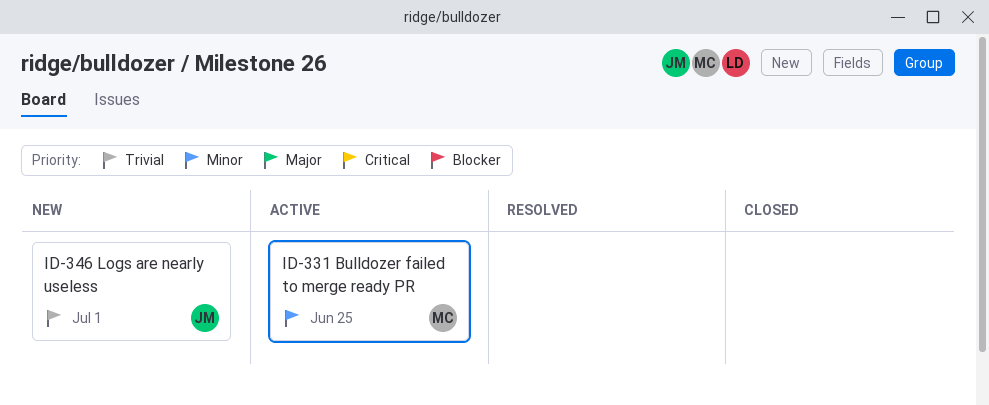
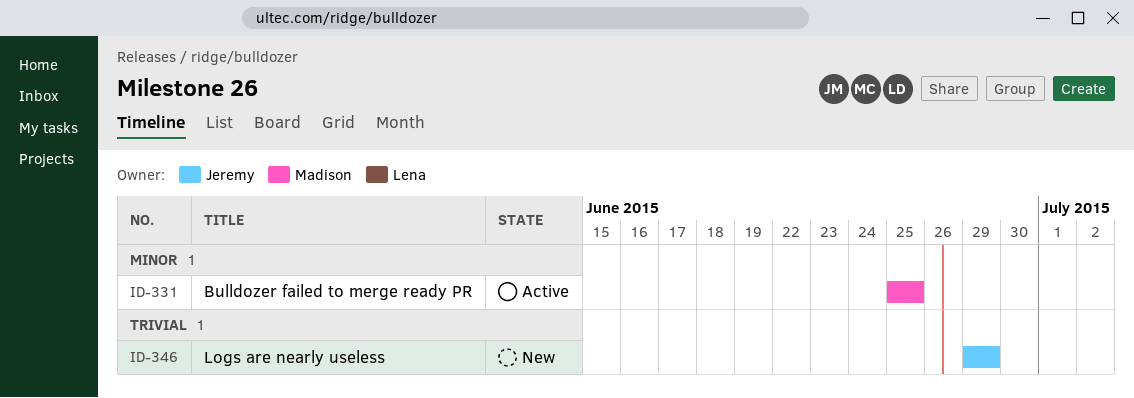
ID-346, due: Jul 1 -> Jun 29

